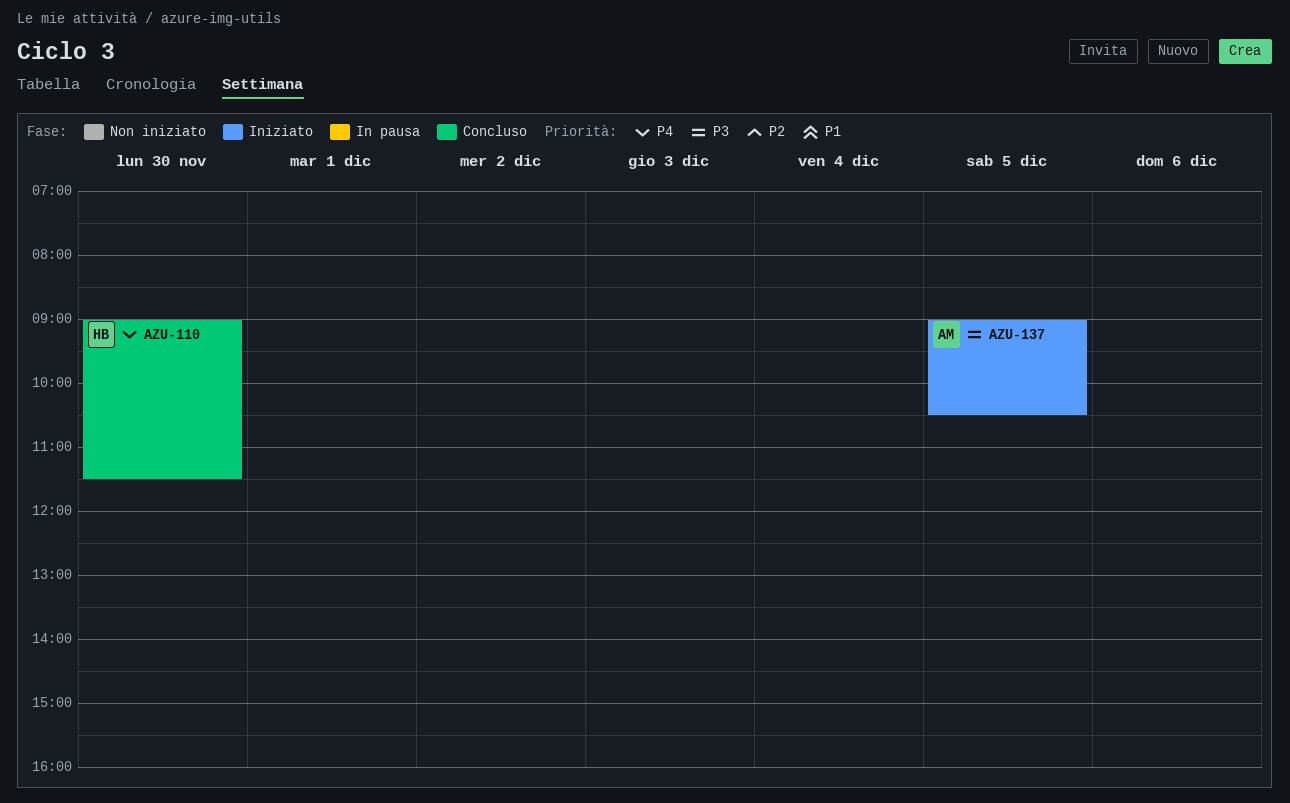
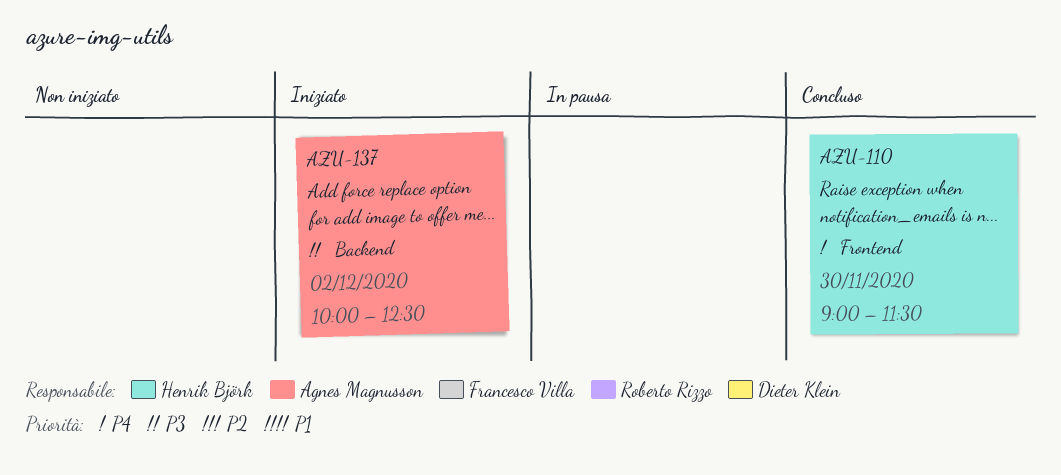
AZU-137, day: Dec 5 -> Dec 2
AZU-137, begins: 09:00 -> 10:00
AZU-137, ends: 10:30 -> 12:30

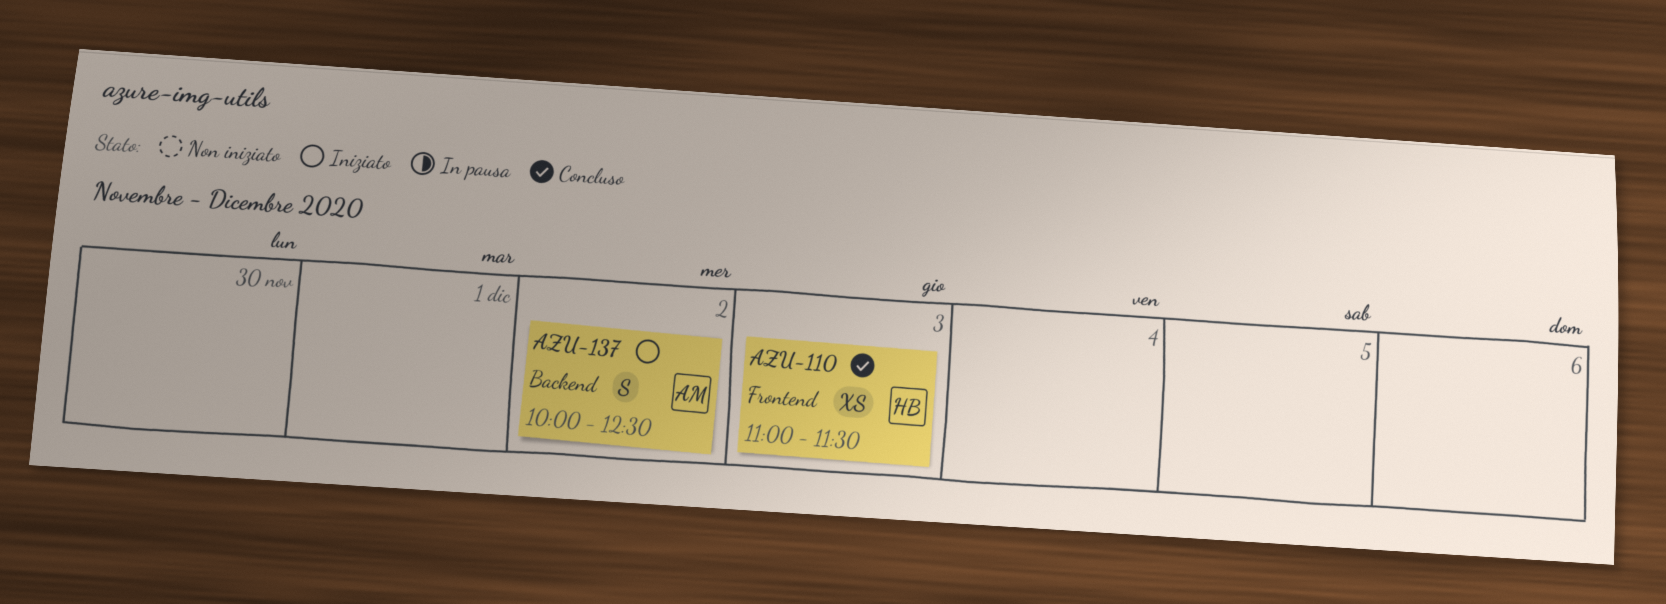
AZU-110, day: Nov 30 -> Dec 3
AZU-110, begins: 09:00 -> 11:00

